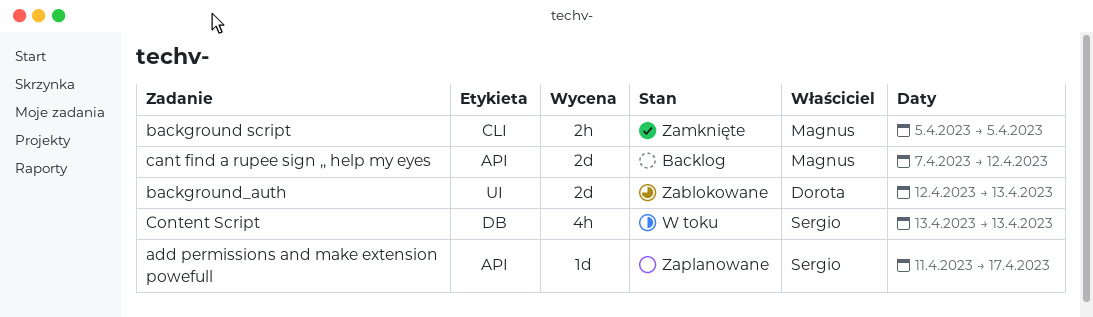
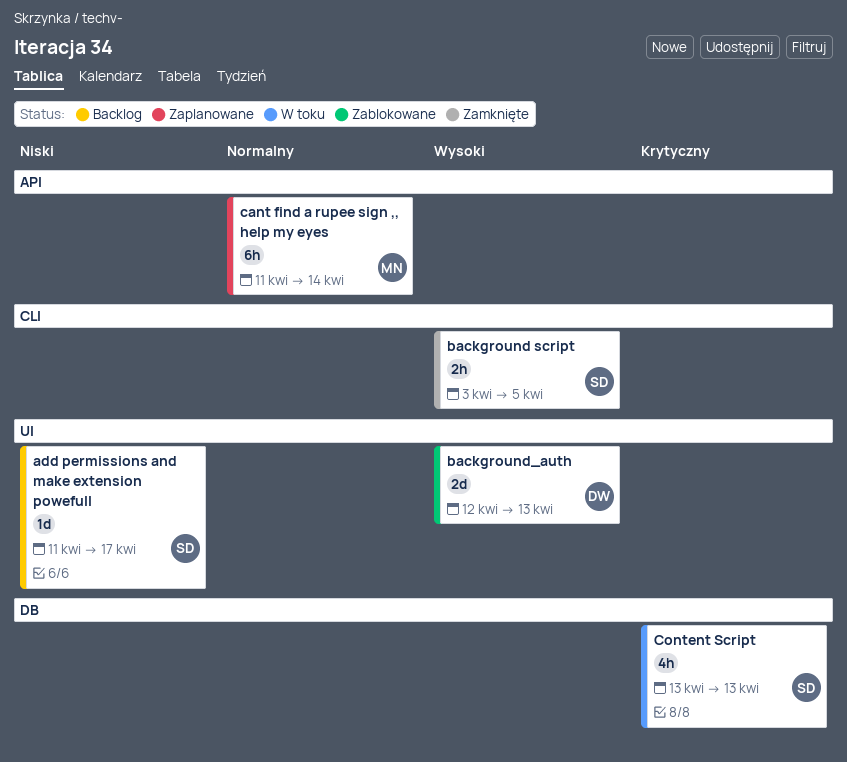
add permissions and make extension powefull, status: Zaplanowane -> Backlog
add permissions and make extension powefull, label: API -> UI
background script, owner: Magnus -> Sergio
background script, start: Apr 5 -> Apr 3
cant find a rupee sign ,, help my eyes, status: Backlog -> Zaplanowane
cant find a rupee sign ,, help my eyes, estimate: 2d -> 6h
cant find a rupee sign ,, help my eyes, start: Apr 7 -> Apr 11
cant find a rupee sign ,, help my eyes, due: Apr 12 -> Apr 14

